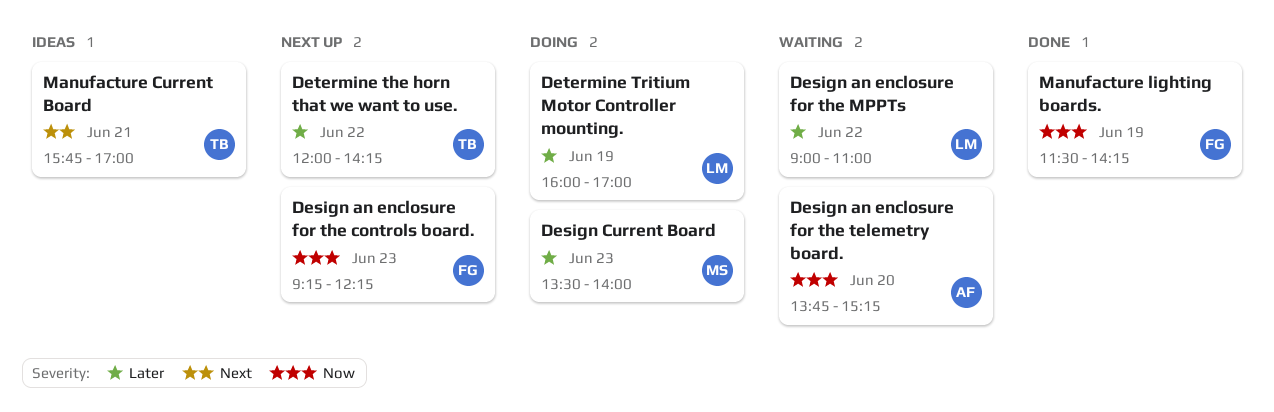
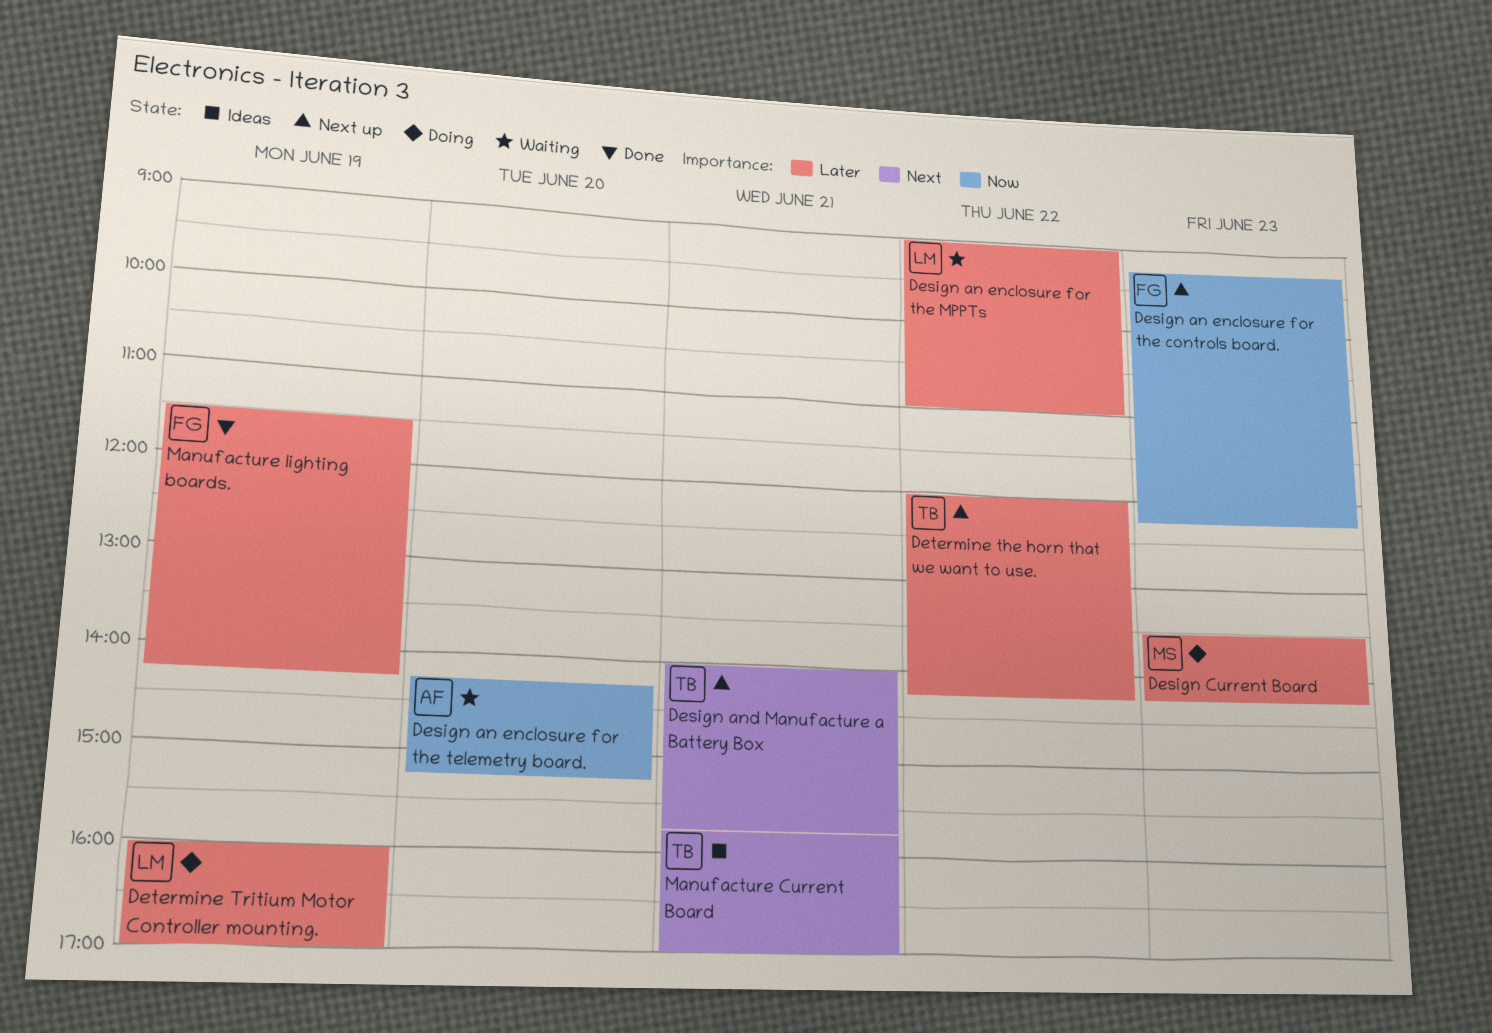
Design an enclosure for the telemetry board., begins: 13:45 -> 14:15
Design and Manufacture a Battery Box: none -> present
Design Current Board, ends: 14:00 -> 14:15
Manufacture lighting boards., priority: Now -> Later

